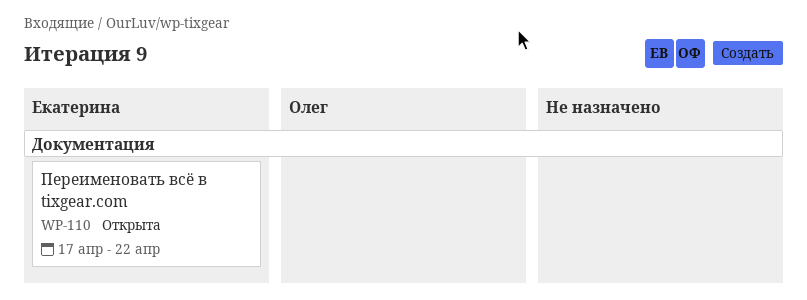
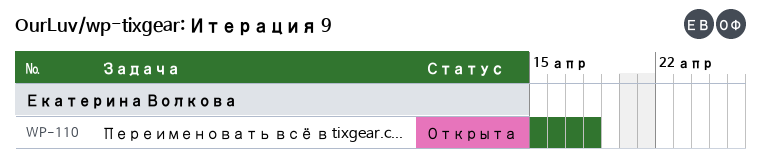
WP-110, start: Apr 17 -> Apr 15
WP-110, due: Apr 22 -> Apr 18

